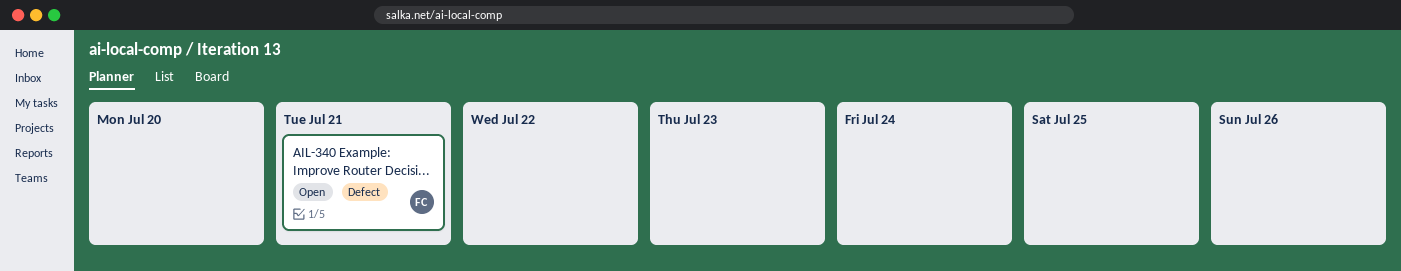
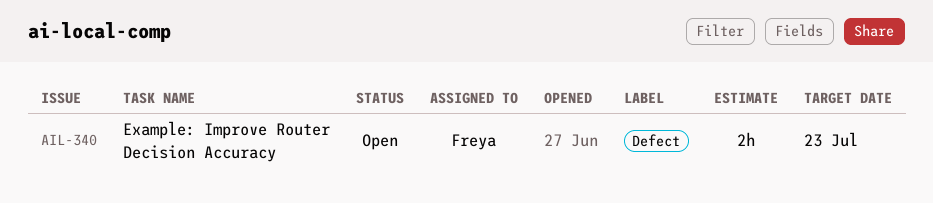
AIL-340, due: Jul 21 -> Jul 23

